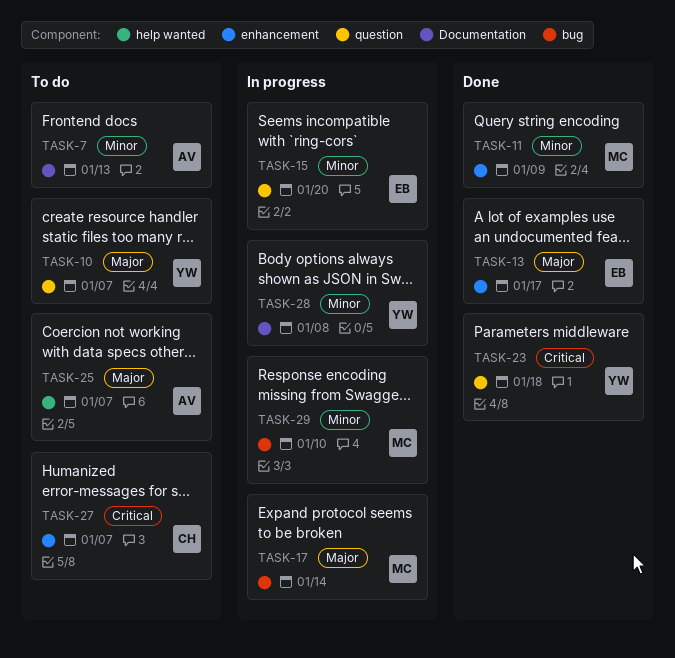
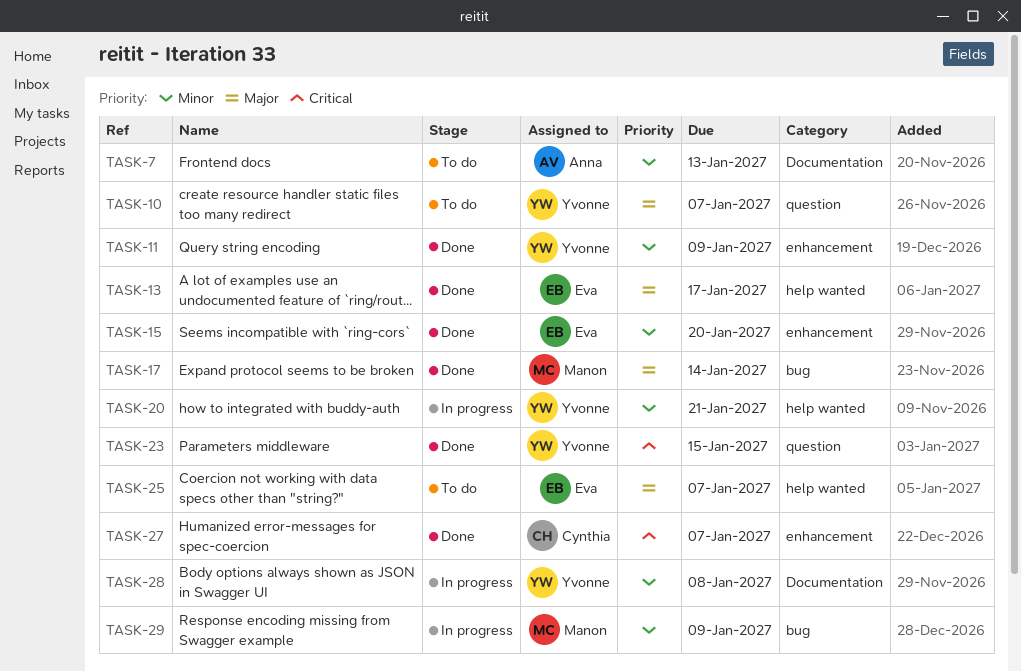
TASK-11, owner: Manon -> Yvonne
TASK-13, label: enhancement -> help wanted
TASK-15, status: In progress -> Done
TASK-15, label: question -> enhancement
TASK-17, status: In progress -> Done
TASK-20: none -> present
TASK-23, due: Jan 18 -> Jan 15
TASK-25, owner: Anna -> Eva
TASK-27, status: To do -> Done
TASK-29, due: Jan 10 -> Jan 9

